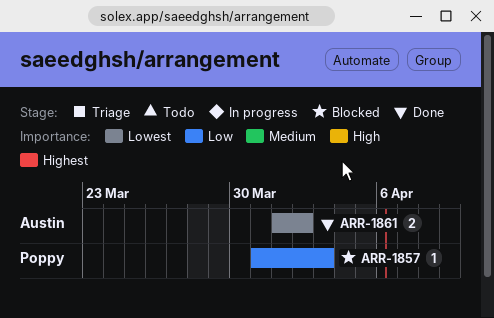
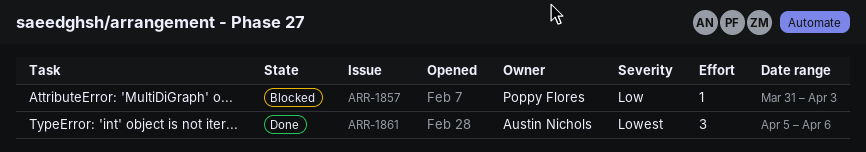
ARR-1861, estimate: 2 -> 3
ARR-1861, start: Apr 1 -> Apr 5
ARR-1861, due: Apr 2 -> Apr 6

